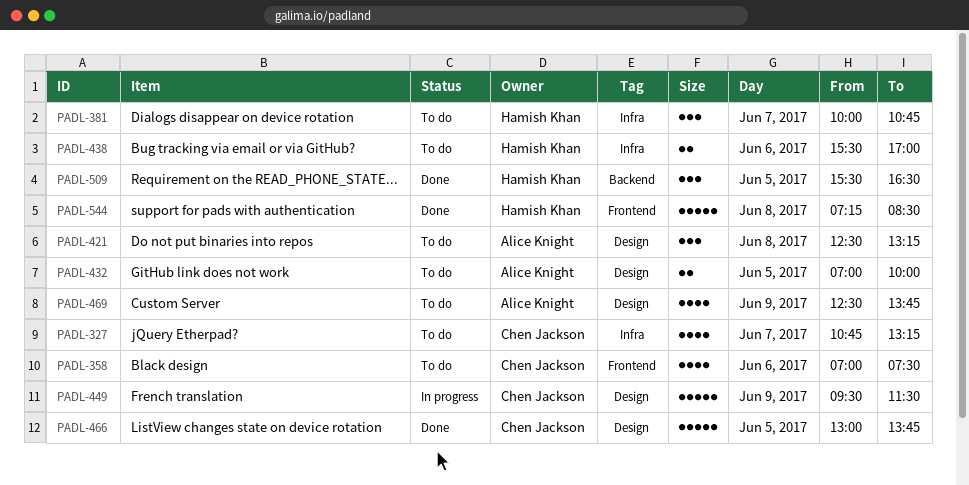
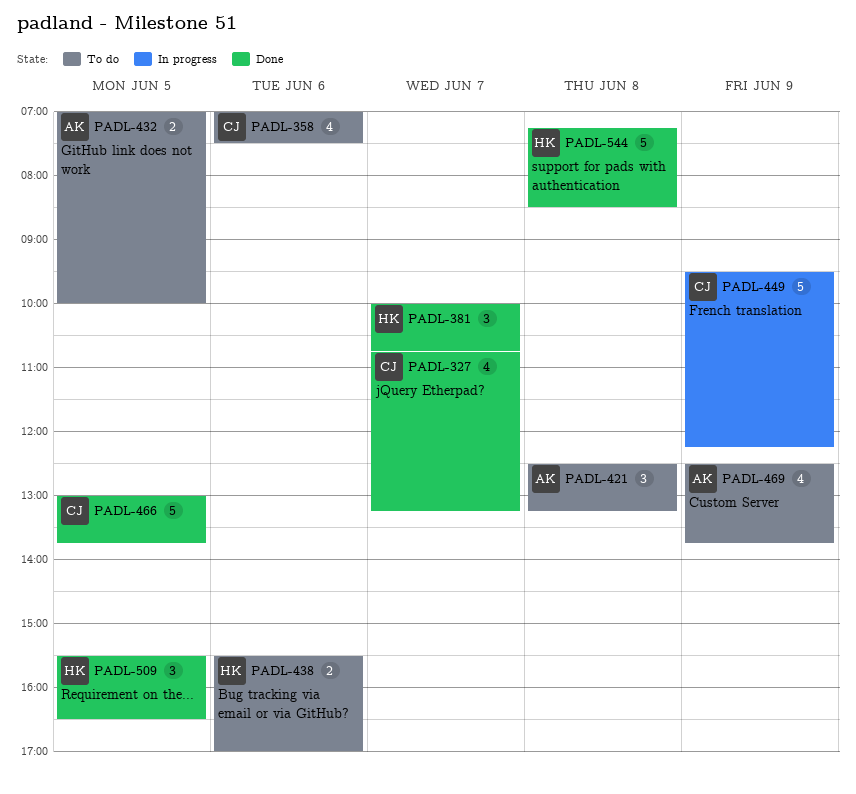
PADL-327, status: To do -> Done
PADL-381, status: To do -> Done
PADL-449, ends: 11:30 -> 12:15

